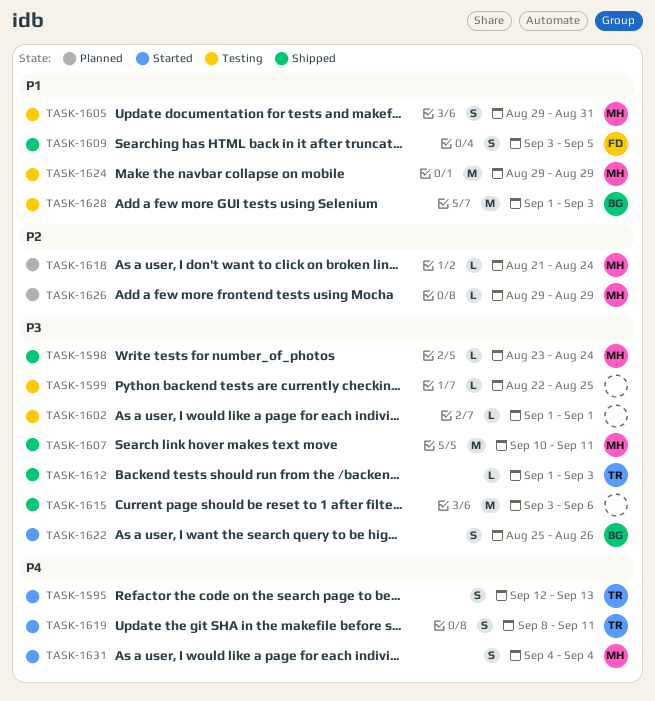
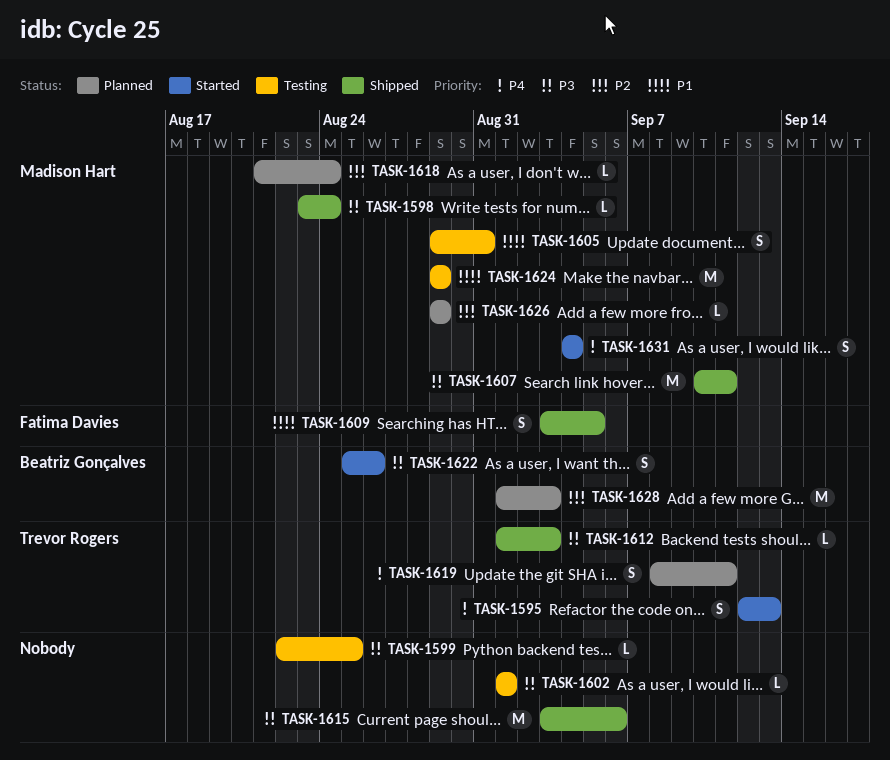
TASK-1619, status: Started -> Planned
TASK-1628, status: Testing -> Planned
TASK-1628, priority: P1 -> P2

